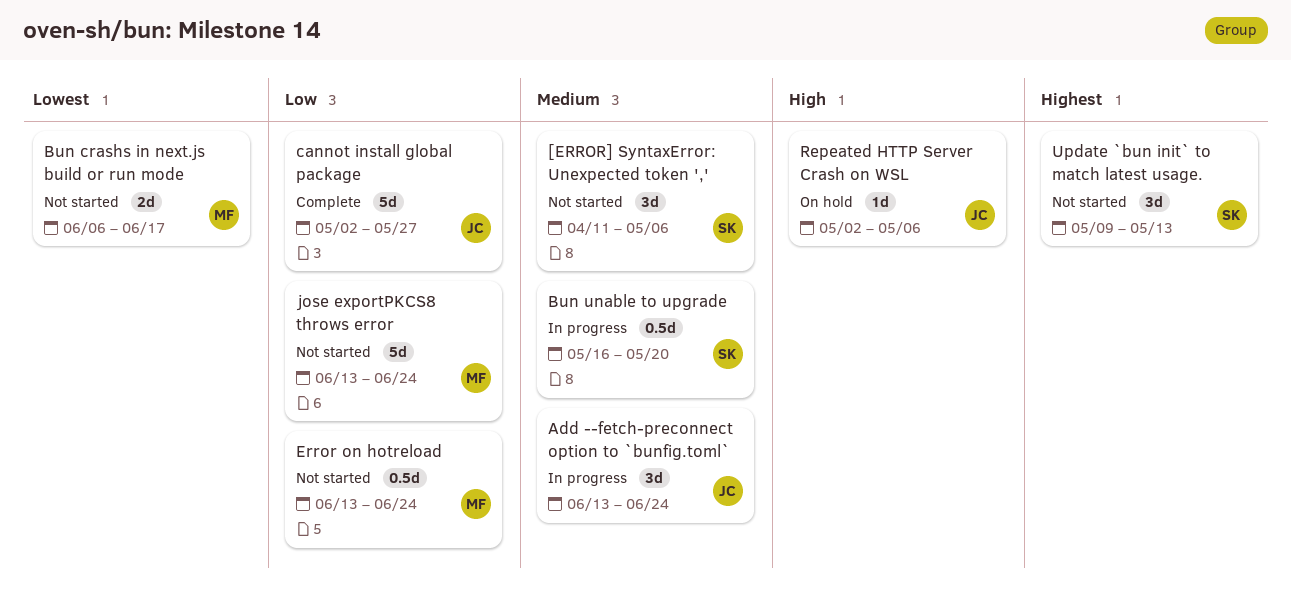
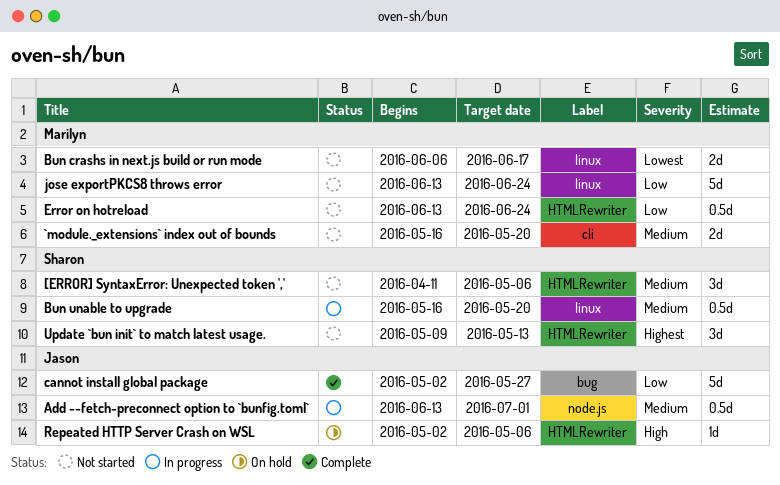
`module._extensions` index out of bounds: none -> present
Add --fetch-preconnect option to `bunfig.toml`, estimate: 3d -> 0.5d
Add --fetch-preconnect option to `bunfig.toml`, due: Jun 24 -> Jul 1

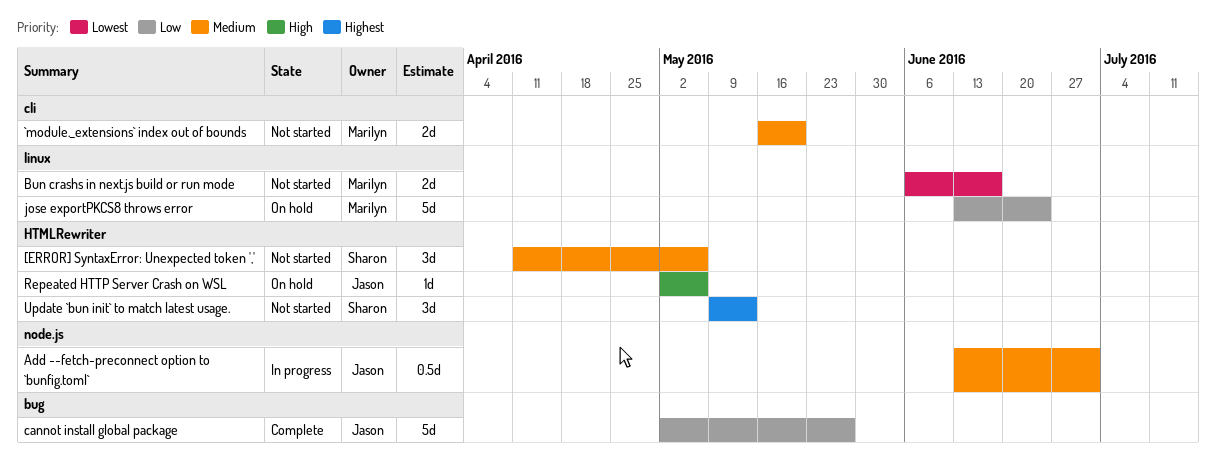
Bun unable to upgrade: present -> none
Error on hotreload: present -> none
jose exportPKCS8 throws error, status: Not started -> On hold

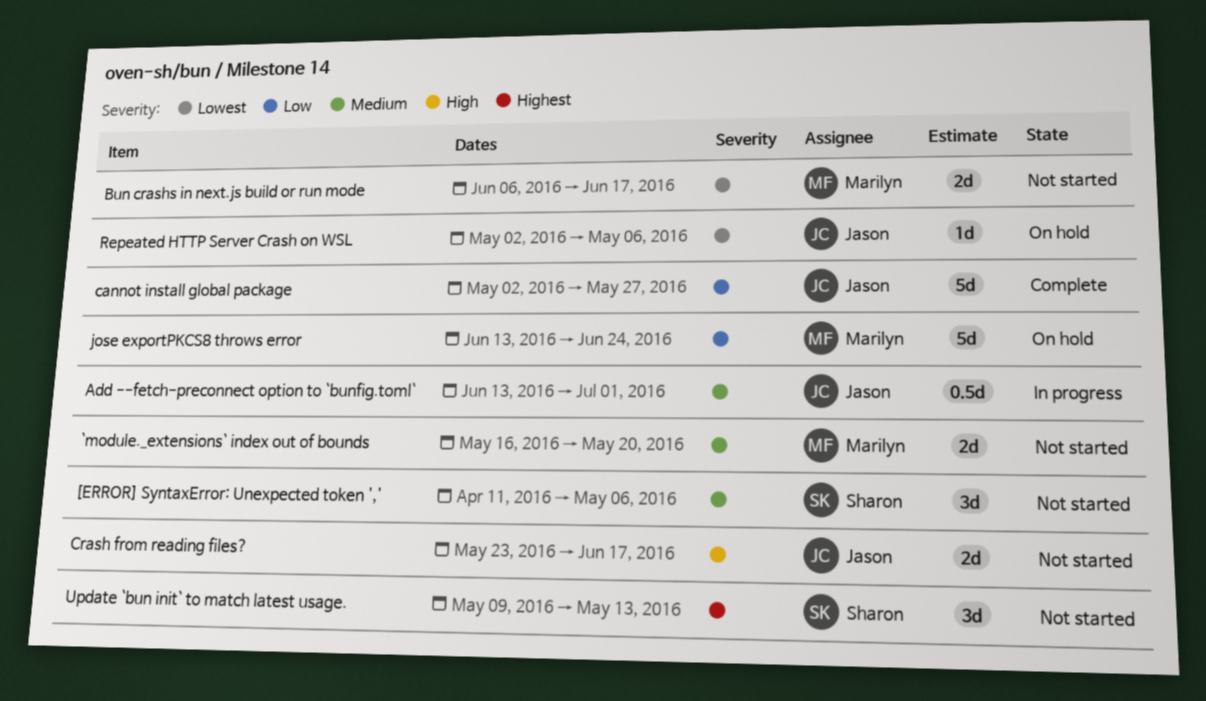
Crash from reading files?: none -> present
Repeated HTTP Server Crash on WSL, priority: High -> Lowest

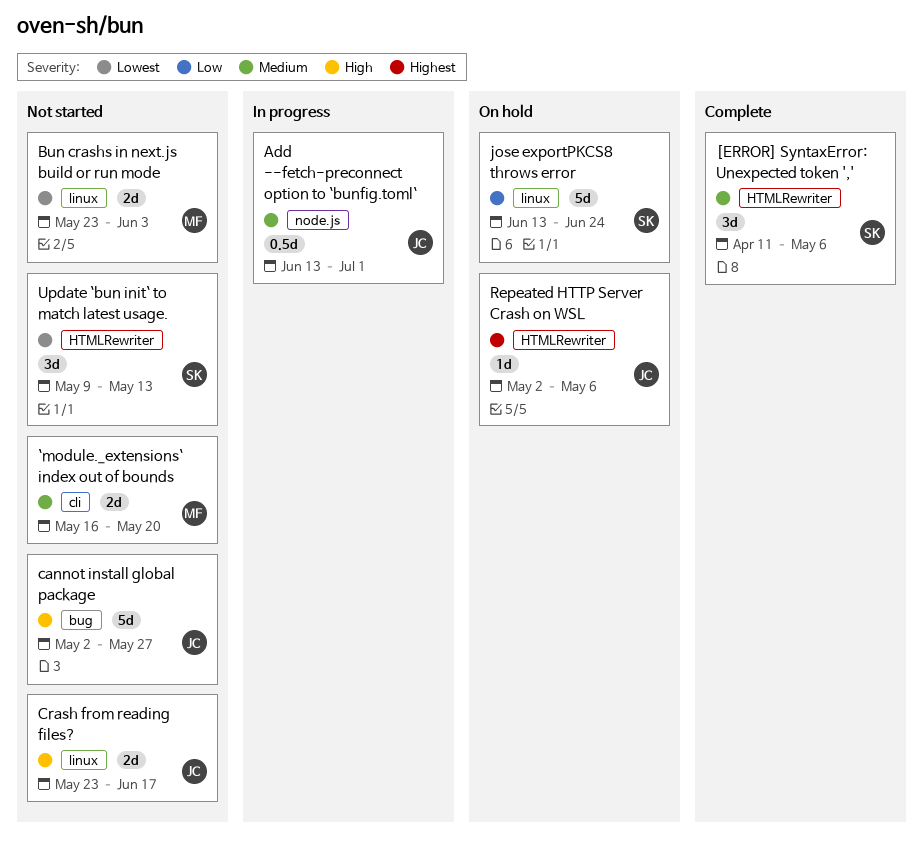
[ERROR] SyntaxError: Unexpected token ',', status: Not started -> Complete
Bun crashs in next.js build or run mode, start: Jun 6 -> May 23
Bun crashs in next.js build or run mode, due: Jun 17 -> Jun 3
cannot install global package, status: Complete -> Not started
cannot install global package, priority: Low -> High
jose exportPKCS8 throws error, owner: Marilyn -> Sharon
Repeated HTTP Server Crash on WSL, priority: Lowest -> Highest
Update `bun init` to match latest usage., priority: Highest -> Lowest

